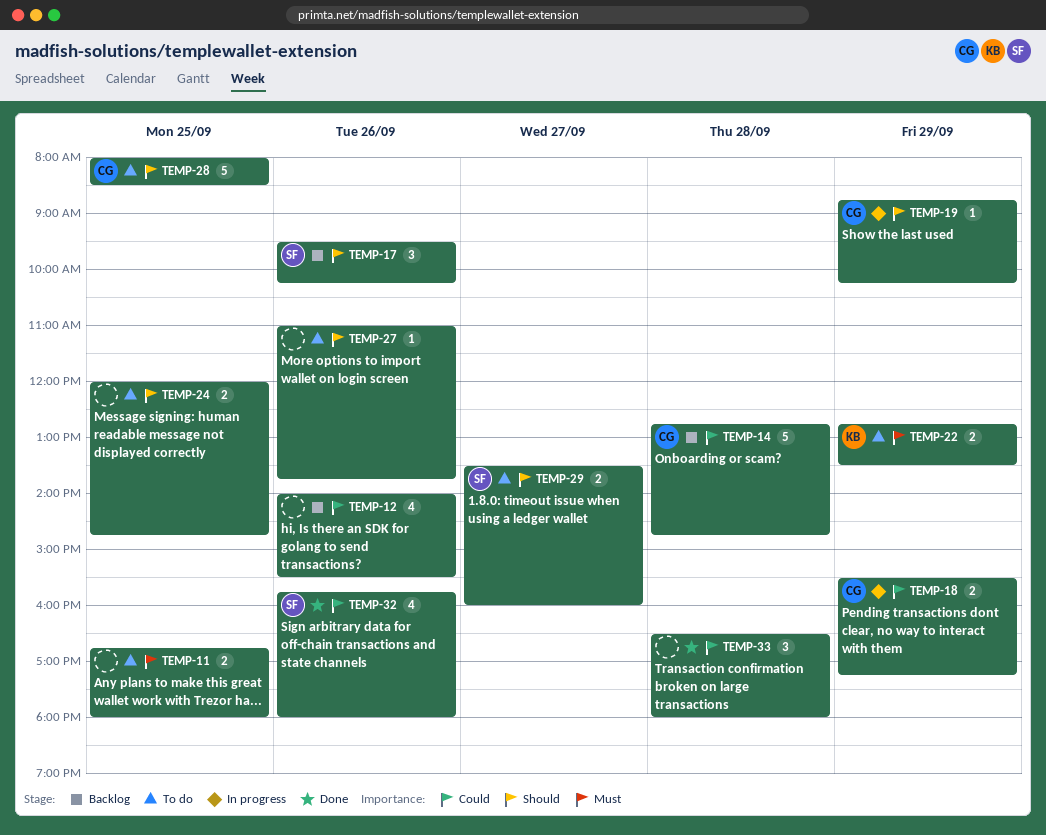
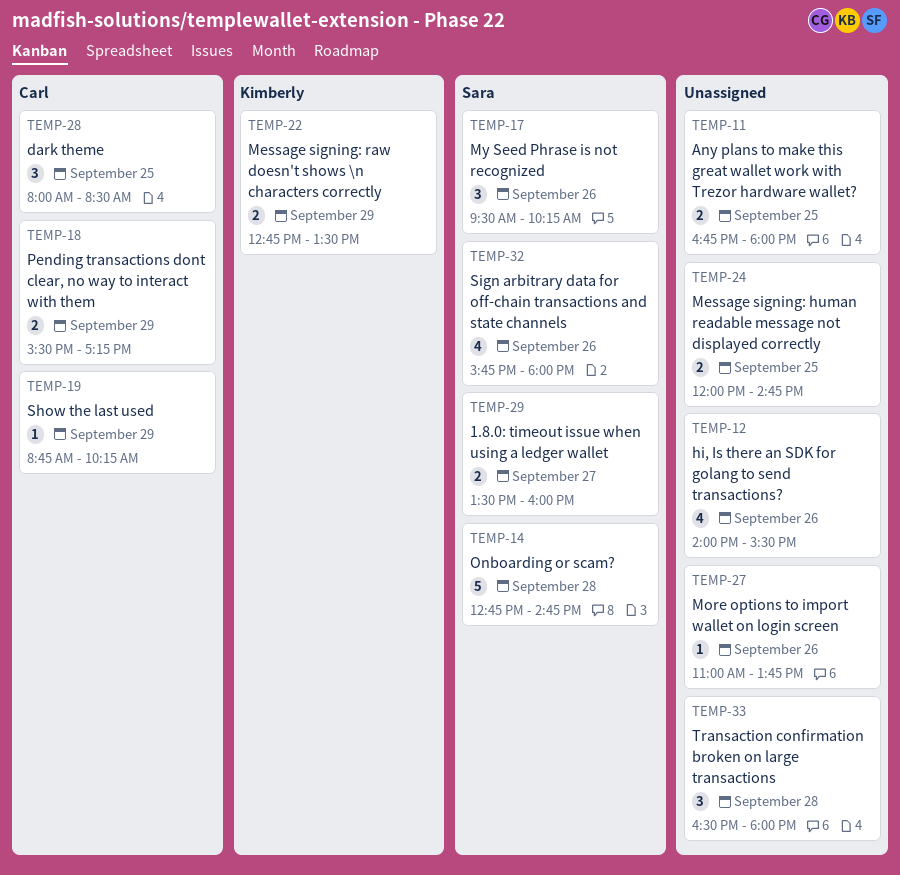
TEMP-14, owner: Carl -> Sara
TEMP-28, estimate: 5 -> 3

